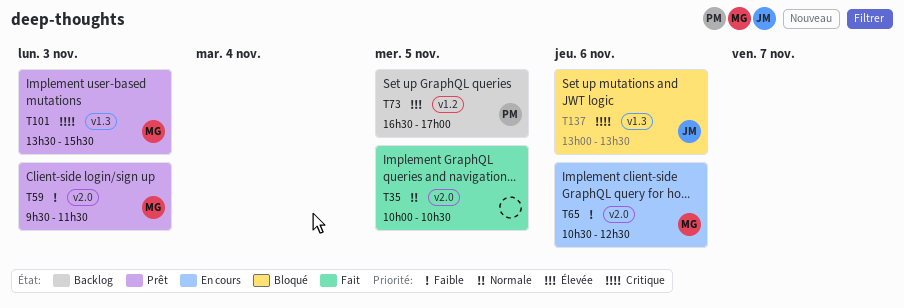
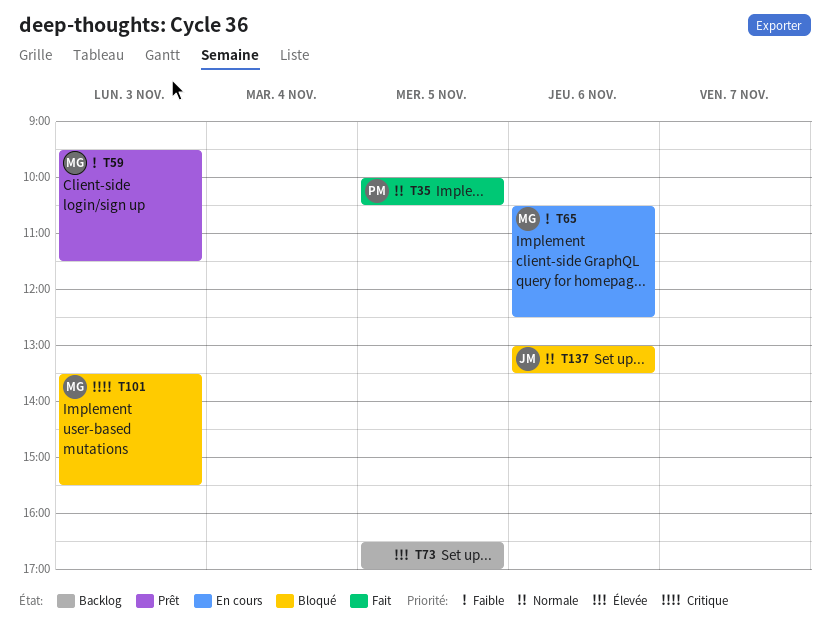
T35, owner: none -> PM
T73, owner: PM -> none
T101, status: Prêt -> Bloqué
T137, priority: Critique -> Normale

